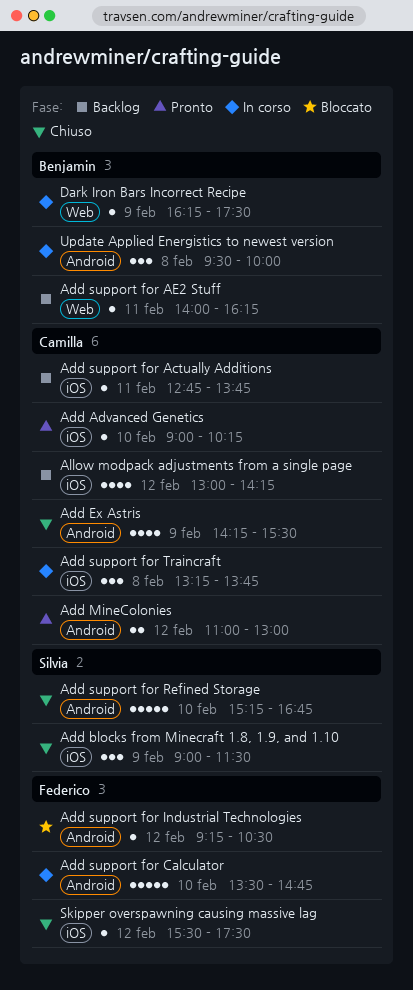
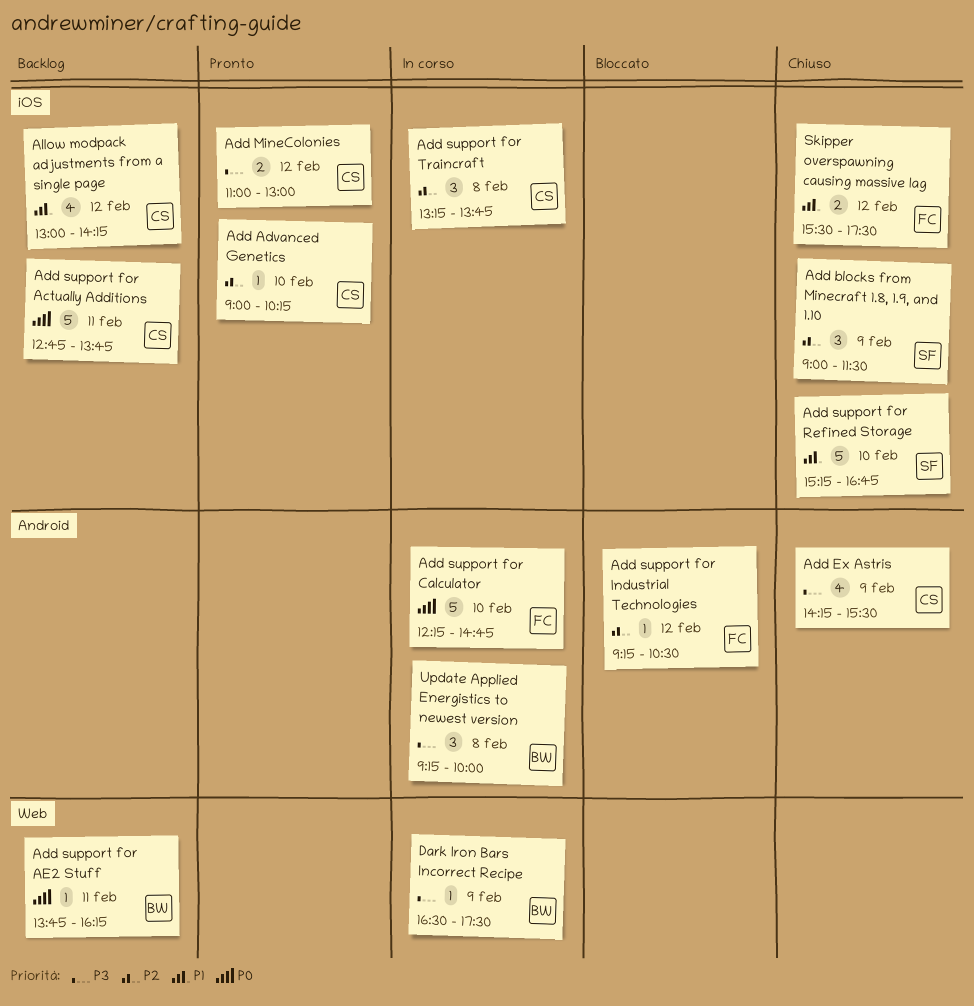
Add MineColonies, label: Android -> iOS
Add support for Actually Additions, estimate: 1 -> 5
Add support for AE2 Stuff, begins: 14:00 -> 13:45
Add support for Calculator, begins: 13:30 -> 12:15
Add support for Refined Storage, label: Android -> iOS
Dark Iron Bars Incorrect Recipe, begins: 16:15 -> 16:30
Skipper overspawning causing massive lag, estimate: 1 -> 2
Update Applied Energistics to newest version, begins: 09:30 -> 09:15

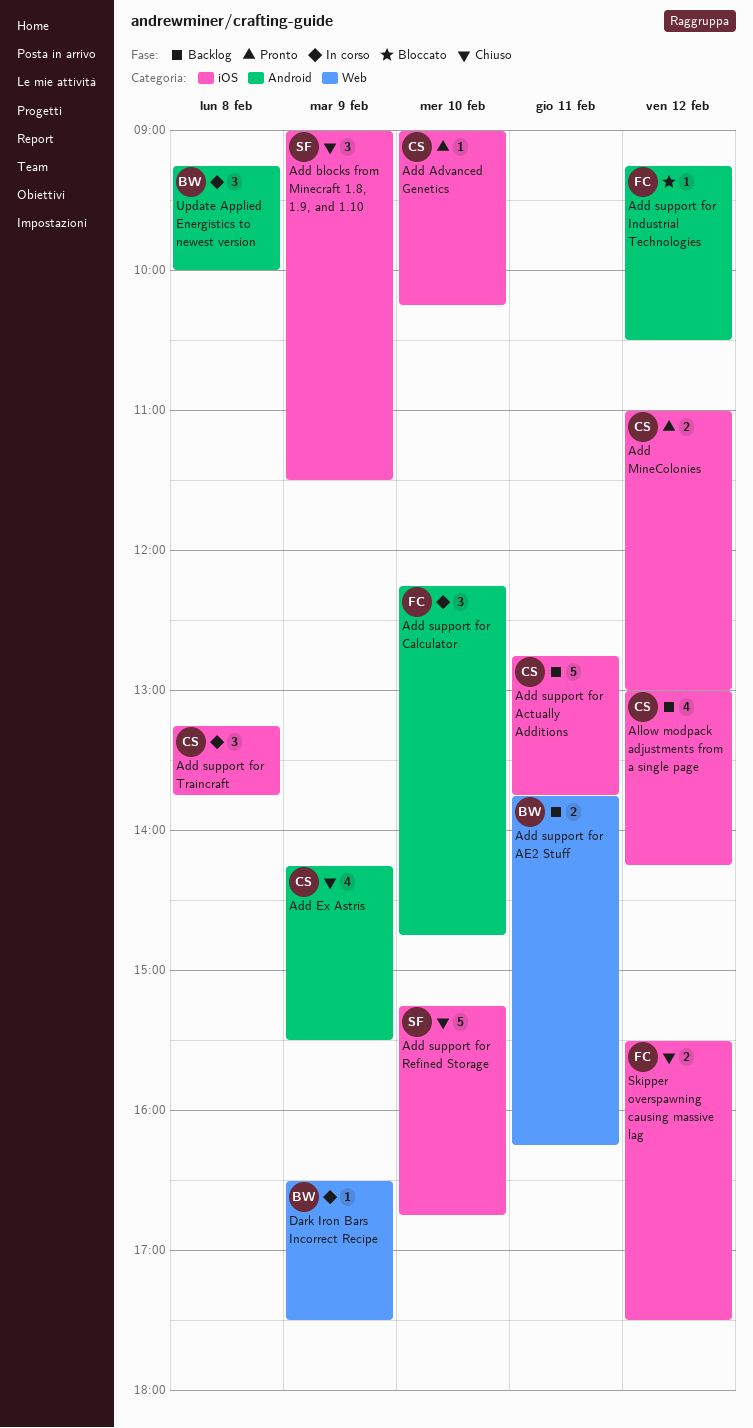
Add support for AE2 Stuff, estimate: 1 -> 2
Add support for Calculator, estimate: 5 -> 3

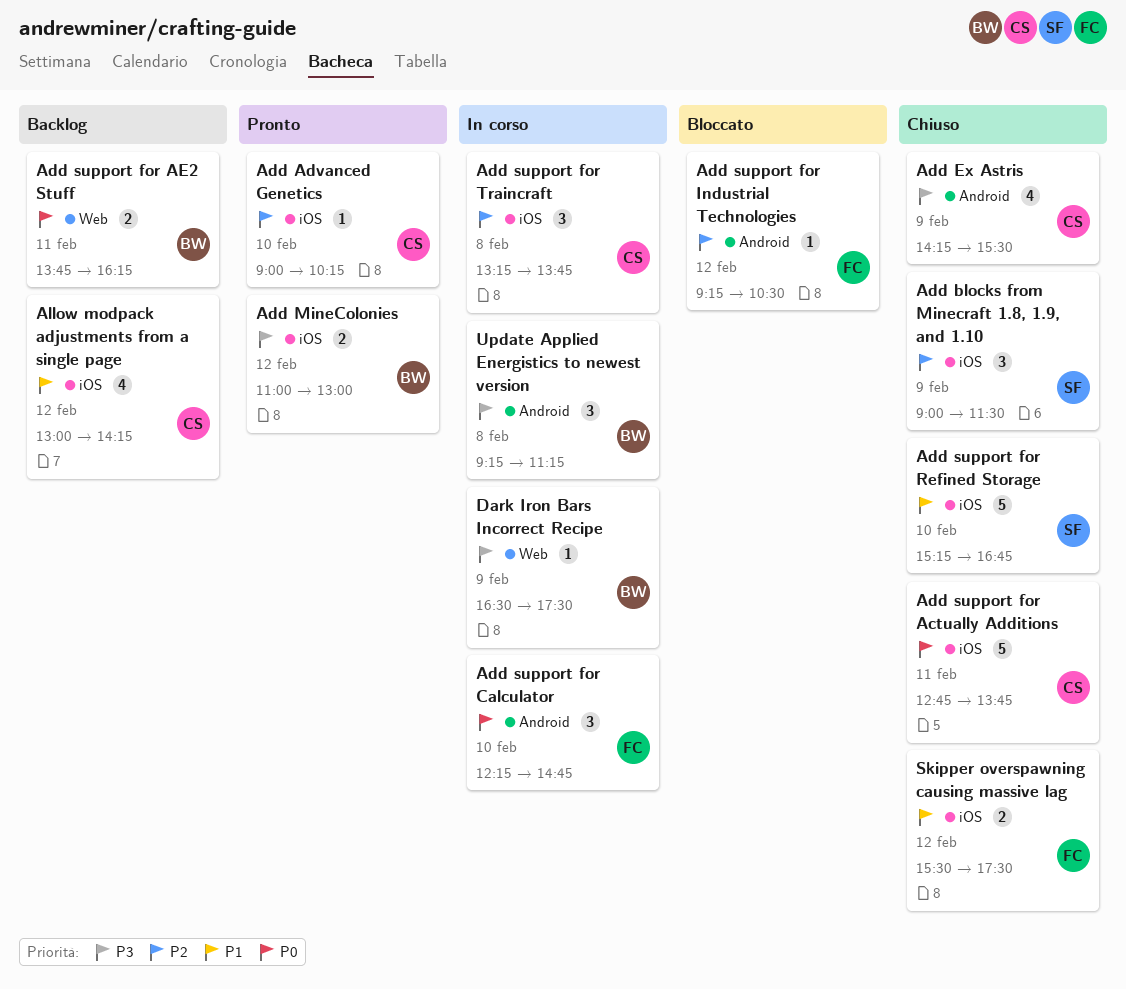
Add MineColonies, owner: CS -> BW
Add support for Actually Additions, status: Backlog -> Chiuso
Update Applied Energistics to newest version, ends: 10:00 -> 11:15

